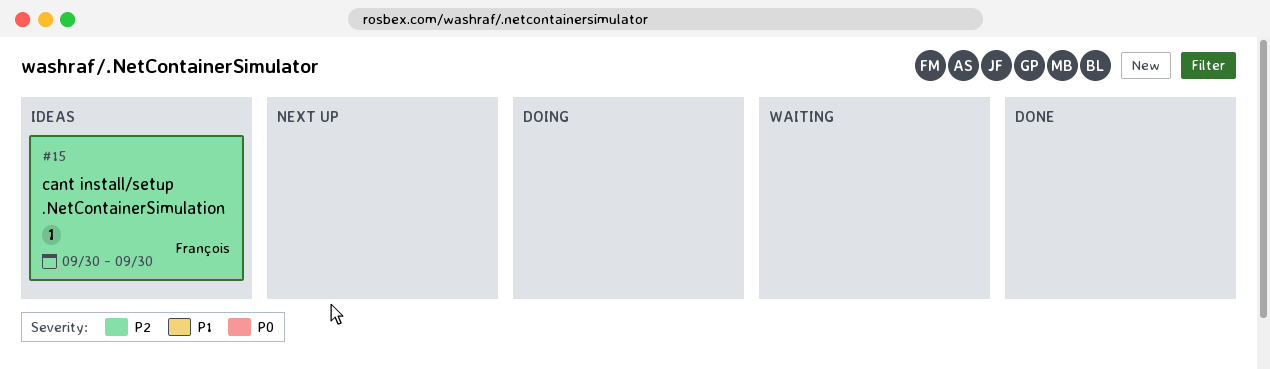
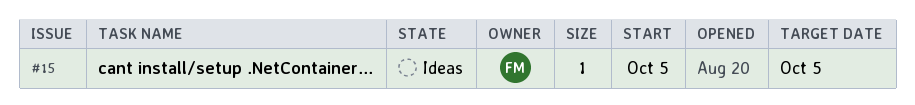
#15, start: Sep 30 -> Oct 5
#15, due: Sep 30 -> Oct 5

